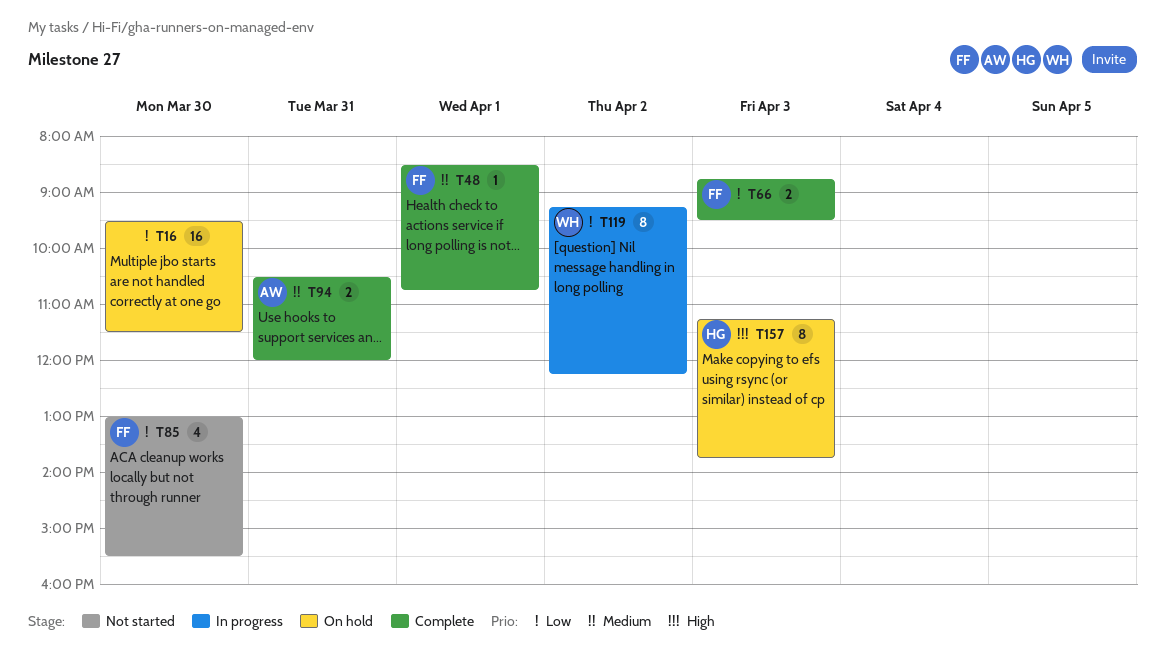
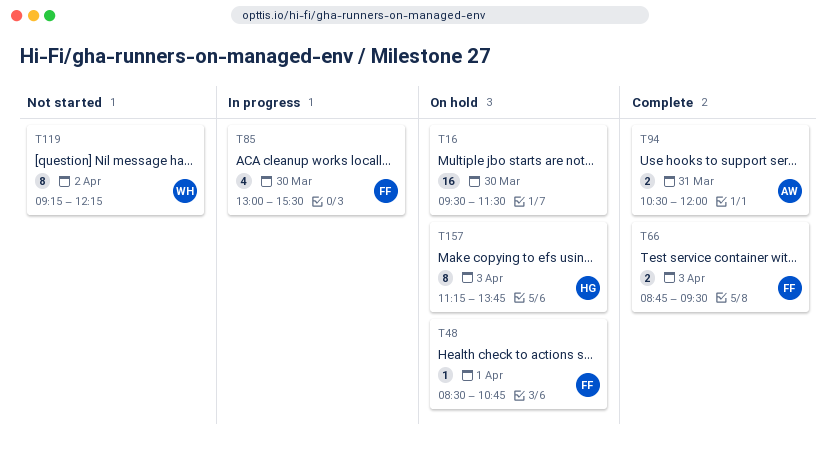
T48, status: Complete -> On hold
T85, status: Not started -> In progress
T119, status: In progress -> Not started

